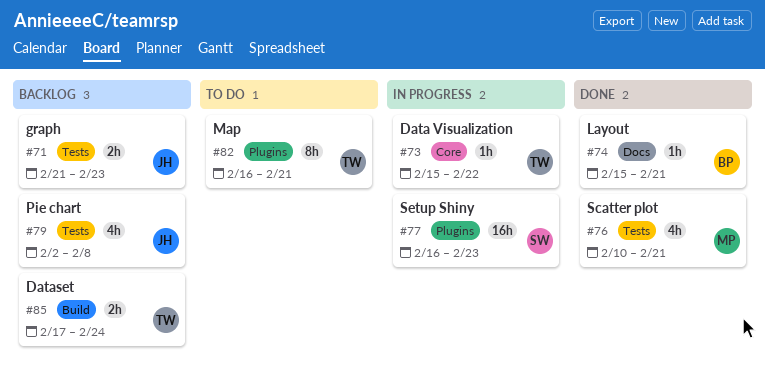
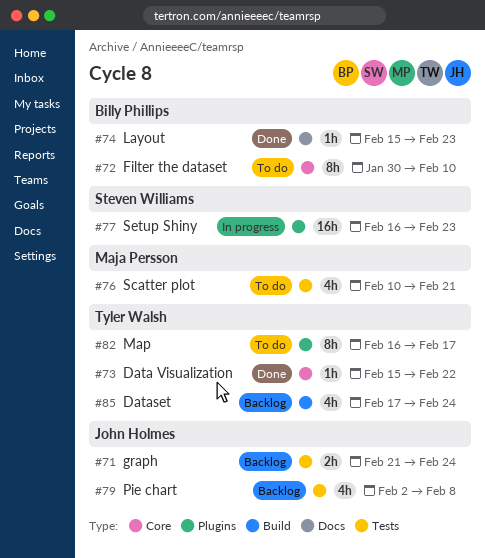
#71, due: Feb 23 -> Feb 24
#72: none -> present
#73, status: In progress -> Done
#74, due: Feb 21 -> Feb 23
#76, status: Done -> To do
#82, due: Feb 21 -> Feb 17
#85, estimate: 2h -> 4h

